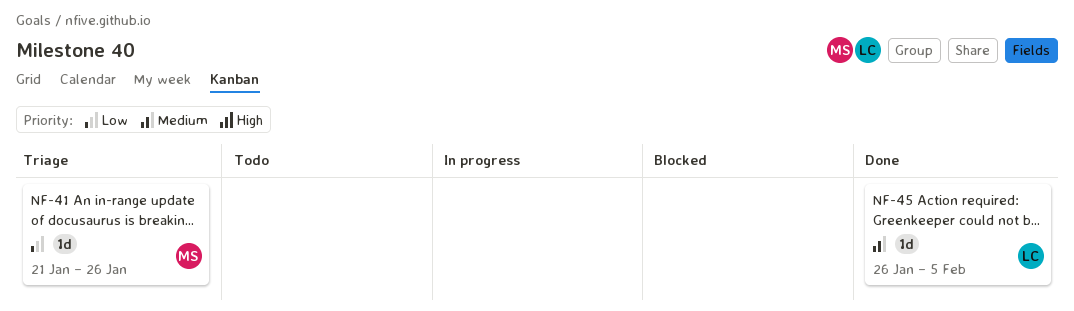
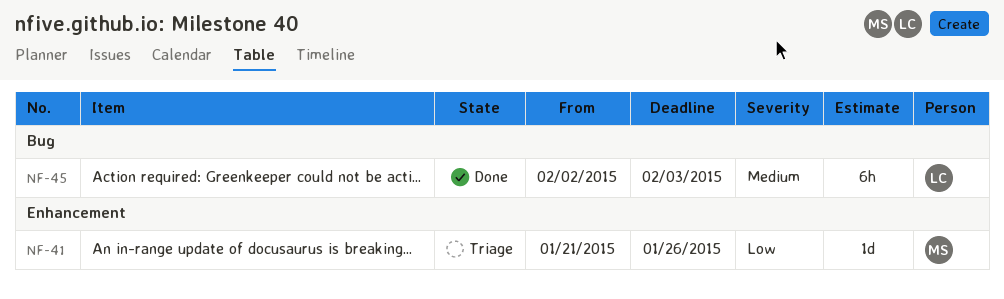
NF-45, estimate: 1d -> 6h
NF-45, start: Jan 26 -> Feb 2
NF-45, due: Feb 5 -> Feb 3

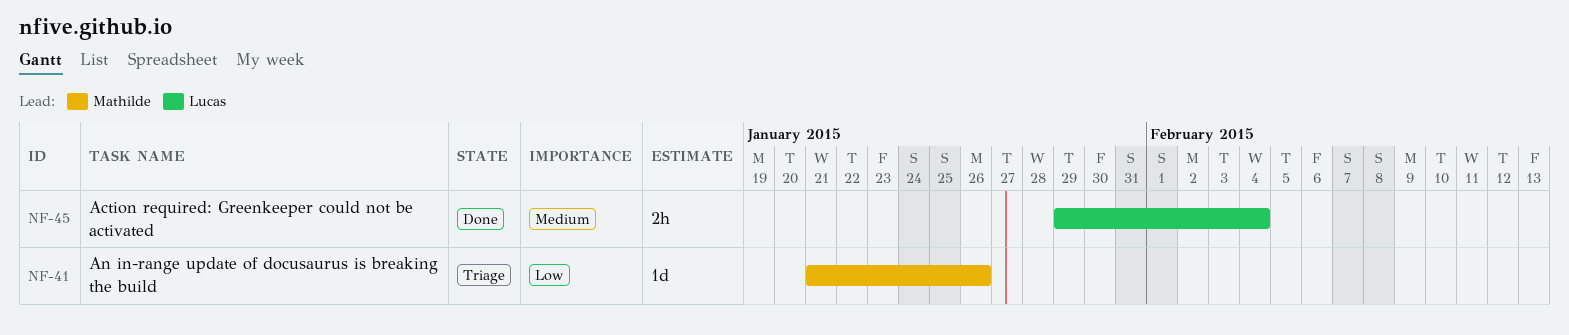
NF-45, estimate: 6h -> 2h
NF-45, start: Feb 2 -> Jan 29
NF-45, due: Feb 3 -> Feb 4

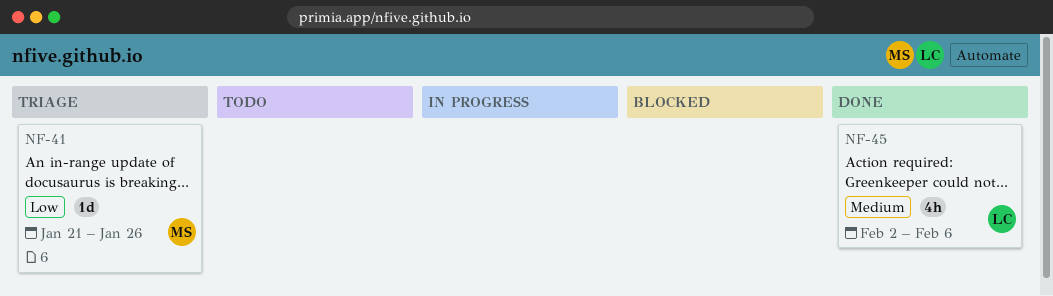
NF-45, estimate: 2h -> 4h
NF-45, start: Jan 29 -> Feb 2
NF-45, due: Feb 4 -> Feb 6

